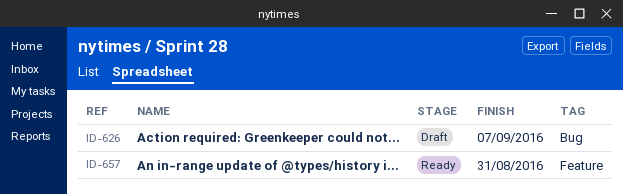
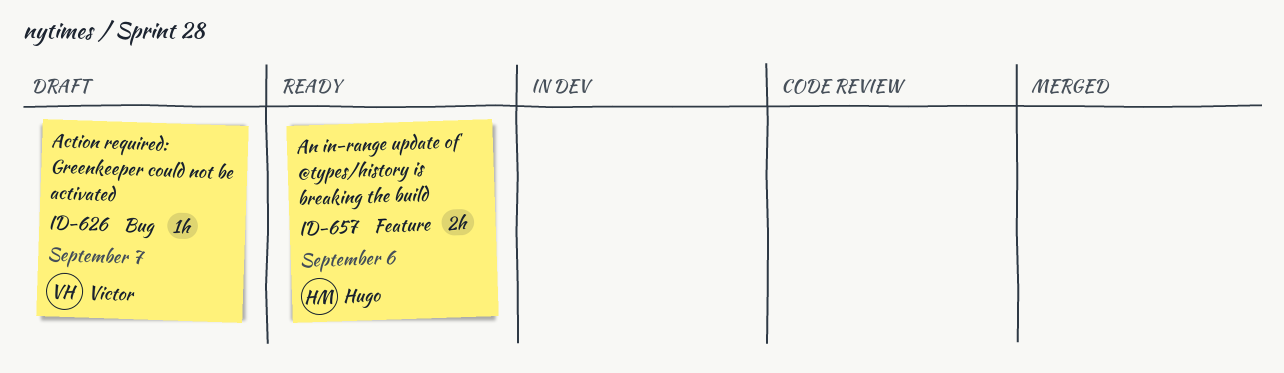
ID-657, due: Aug 31 -> Sep 6

